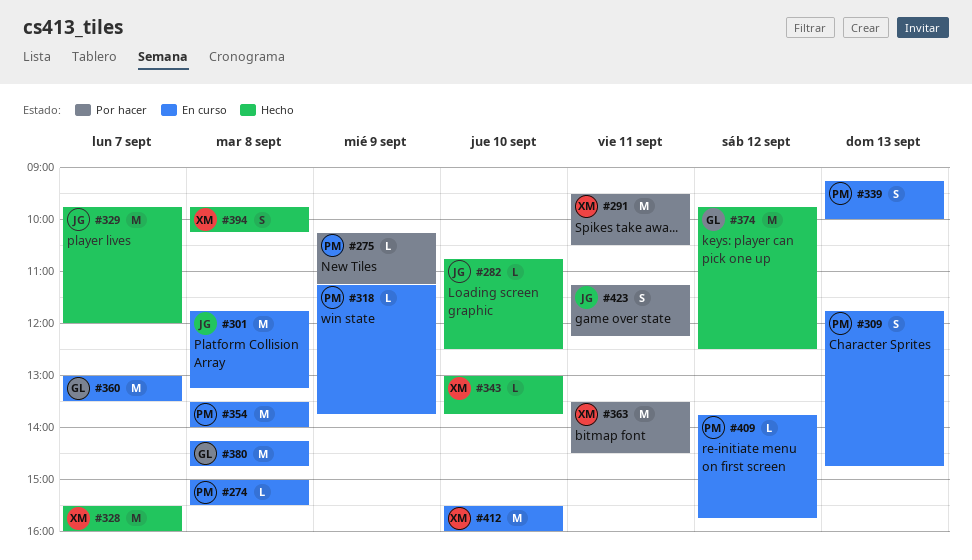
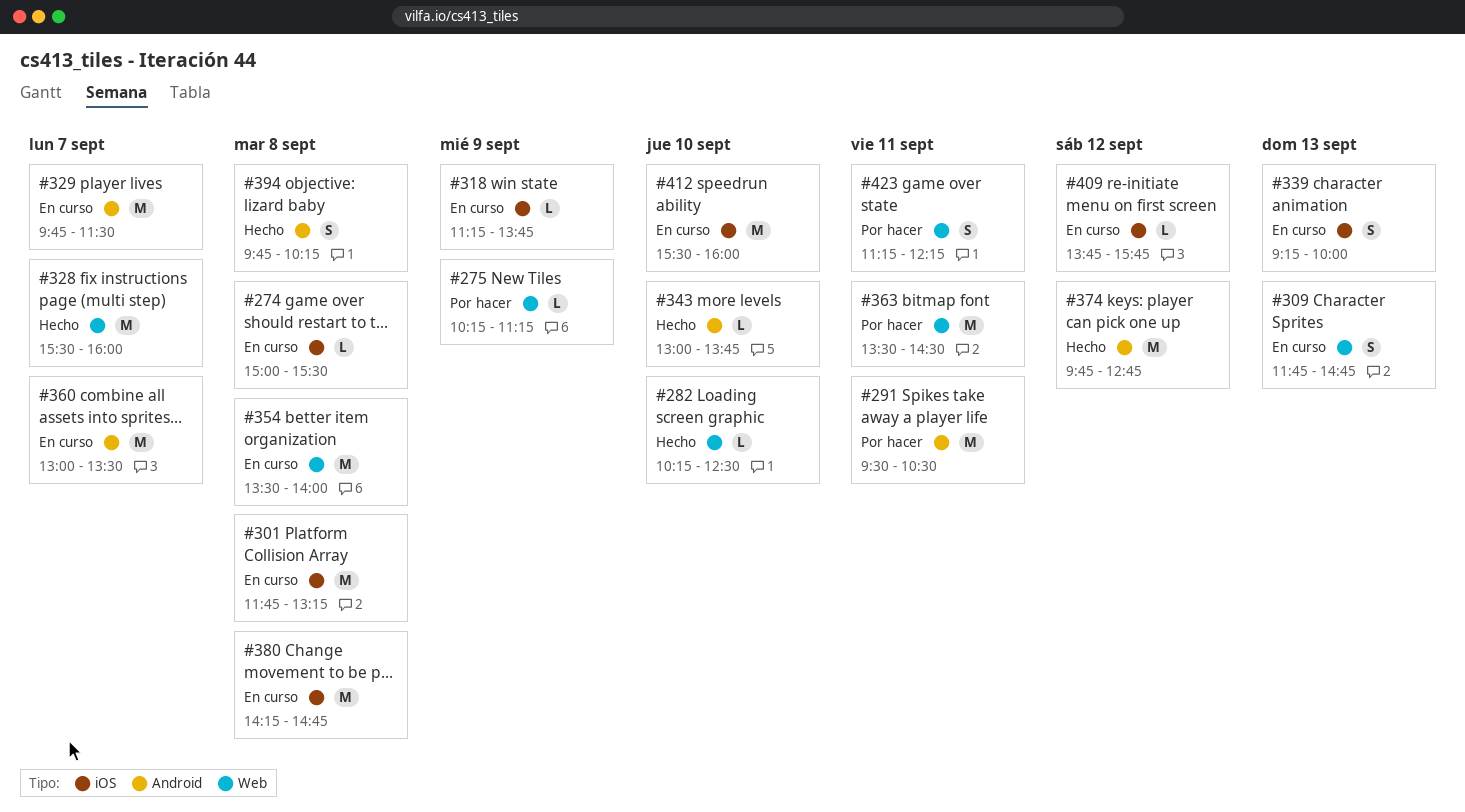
#282, begins: 10:45 -> 10:15
#329, status: Hecho -> En curso
#329, ends: 12:00 -> 11:30
#374, ends: 12:30 -> 12:45

